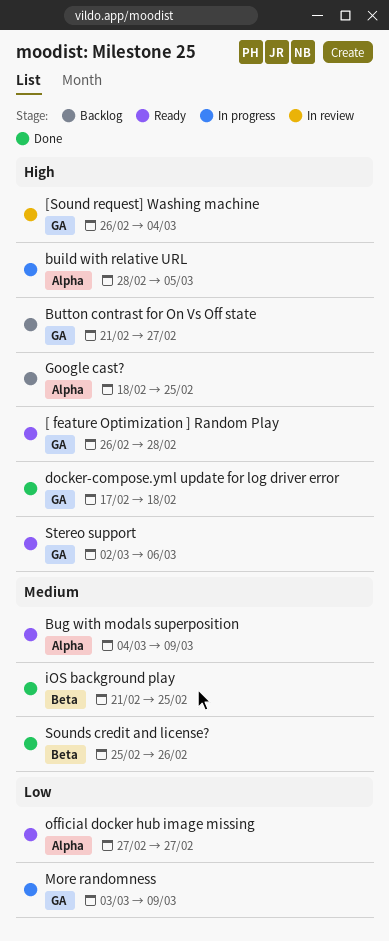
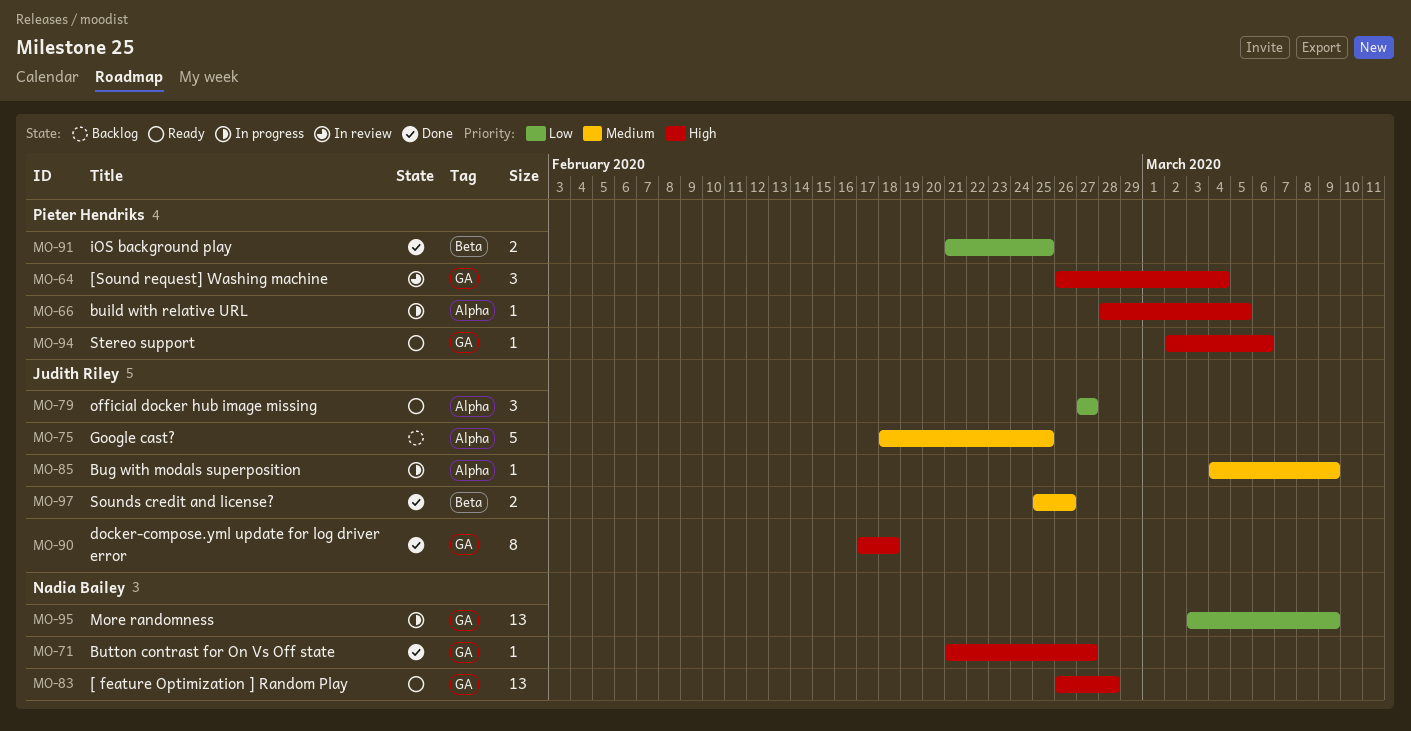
Bug with modals superposition, status: Ready -> In progress
Button contrast for On Vs Off state, status: Backlog -> Done
Google cast?, priority: High -> Medium
iOS background play, priority: Medium -> Low

